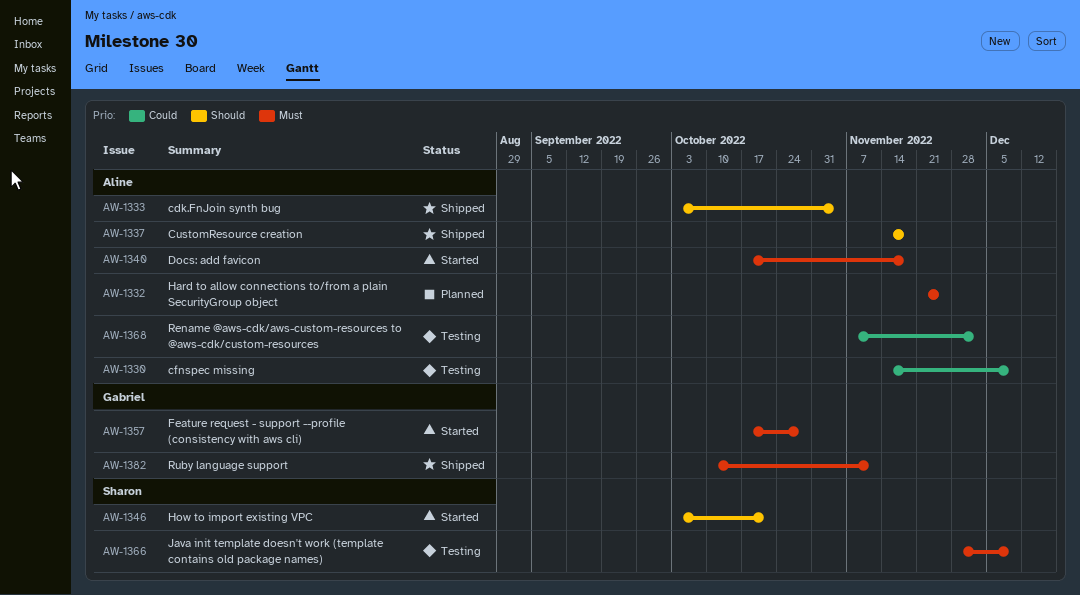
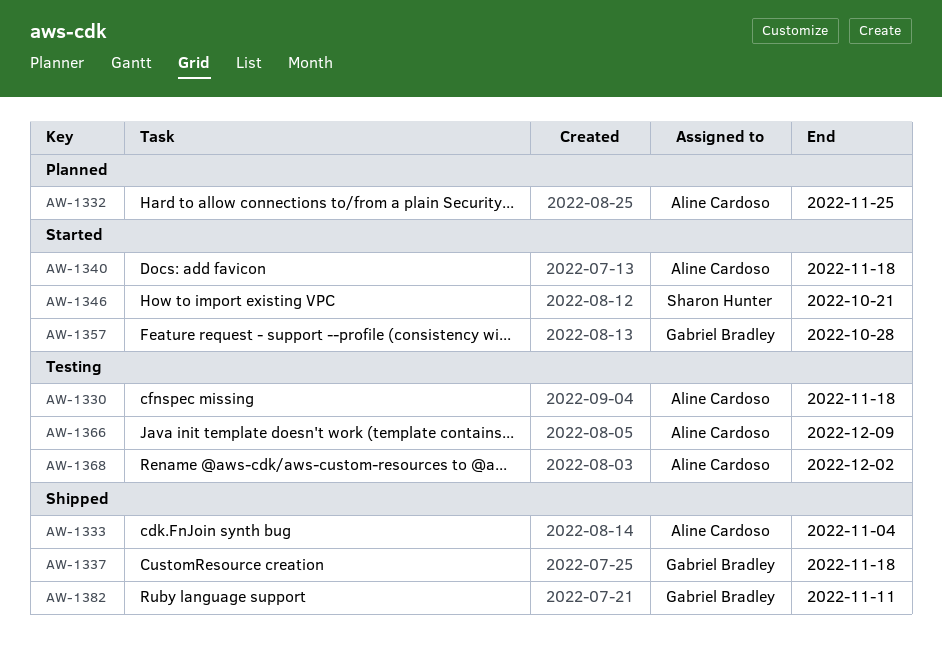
AW-1330, due: Dec 9 -> Nov 18
AW-1337, owner: Aline Cardoso -> Gabriel Bradley
AW-1366, owner: Sharon Hunter -> Aline Cardoso

